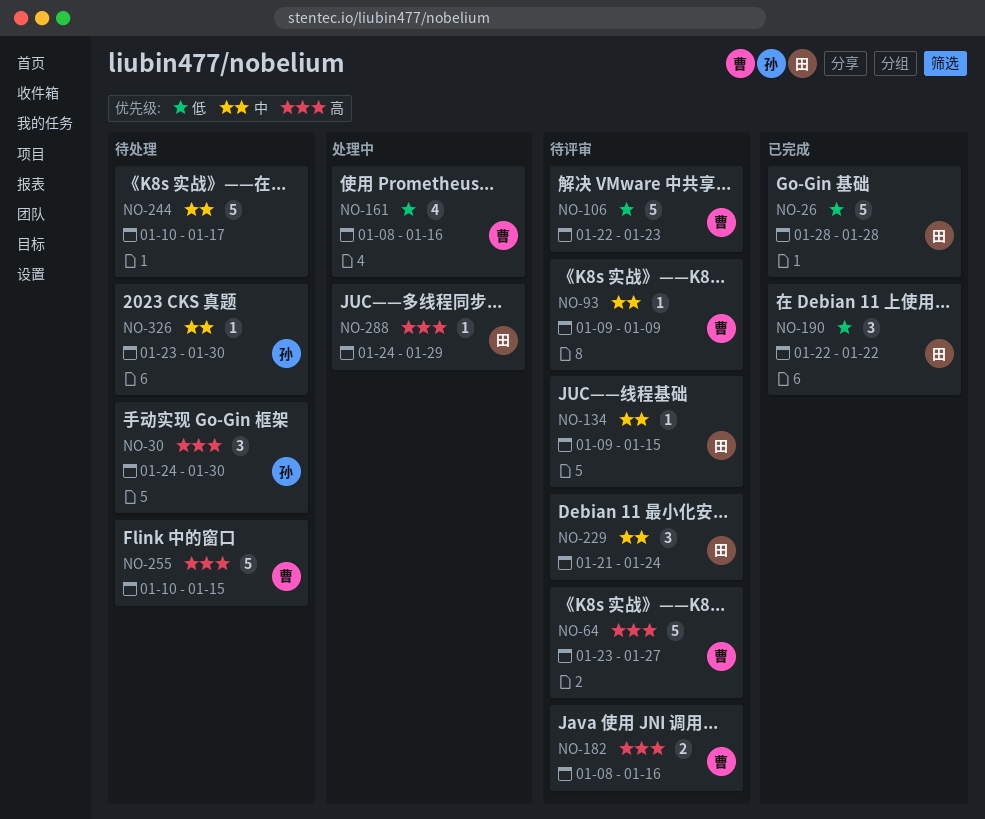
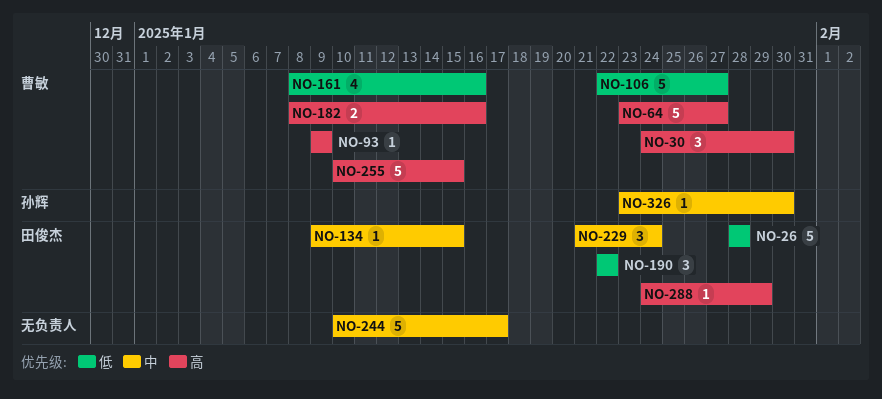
NO-30, owner: 孙辉 -> 曹敏
NO-93, priority: 中 -> 高
NO-106, due: Jan 23 -> Jan 27

